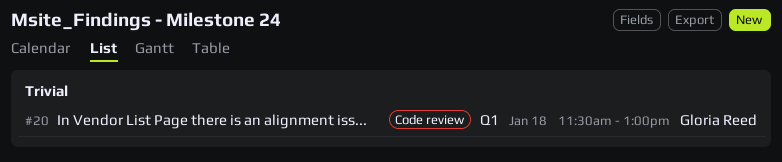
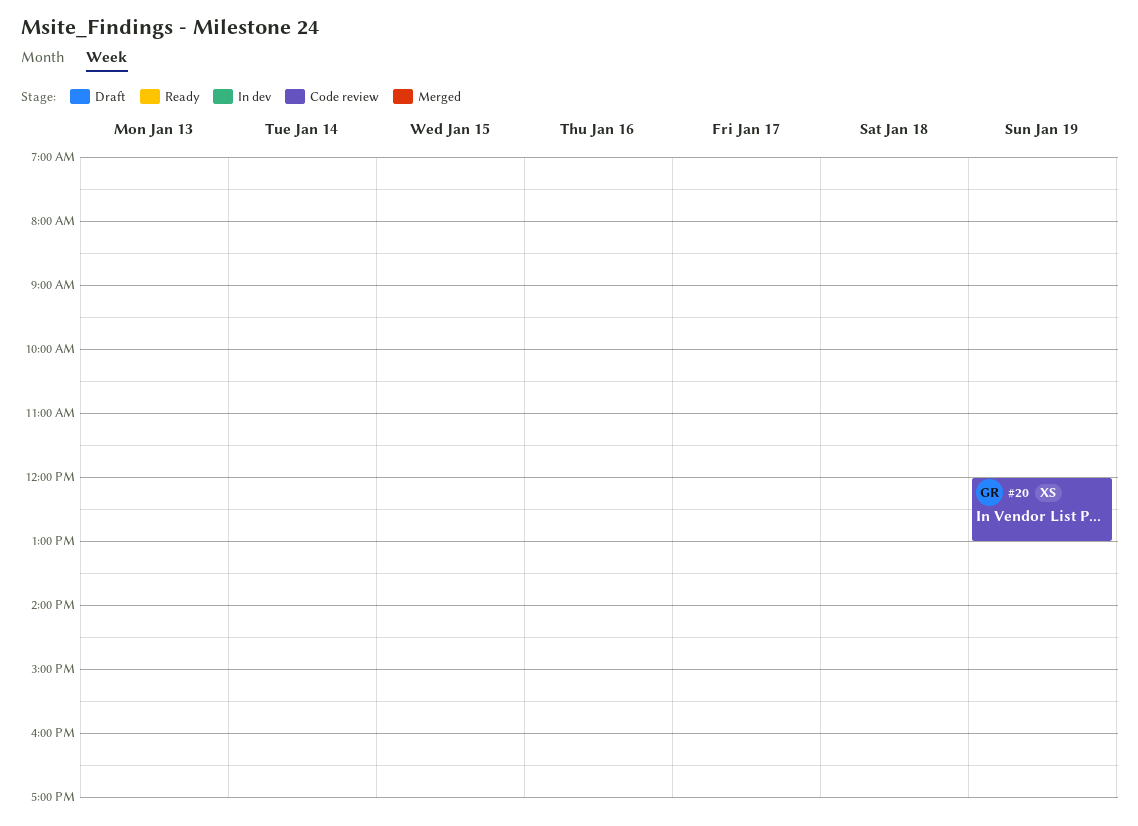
#20, day: Jan 18 -> Jan 19
#20, begins: 11:30 -> 12:00

